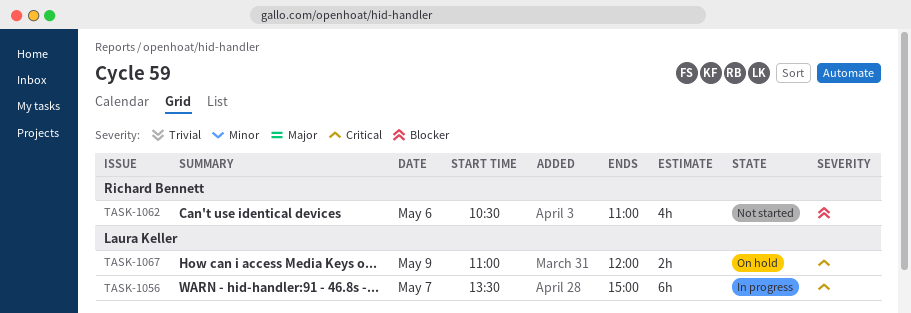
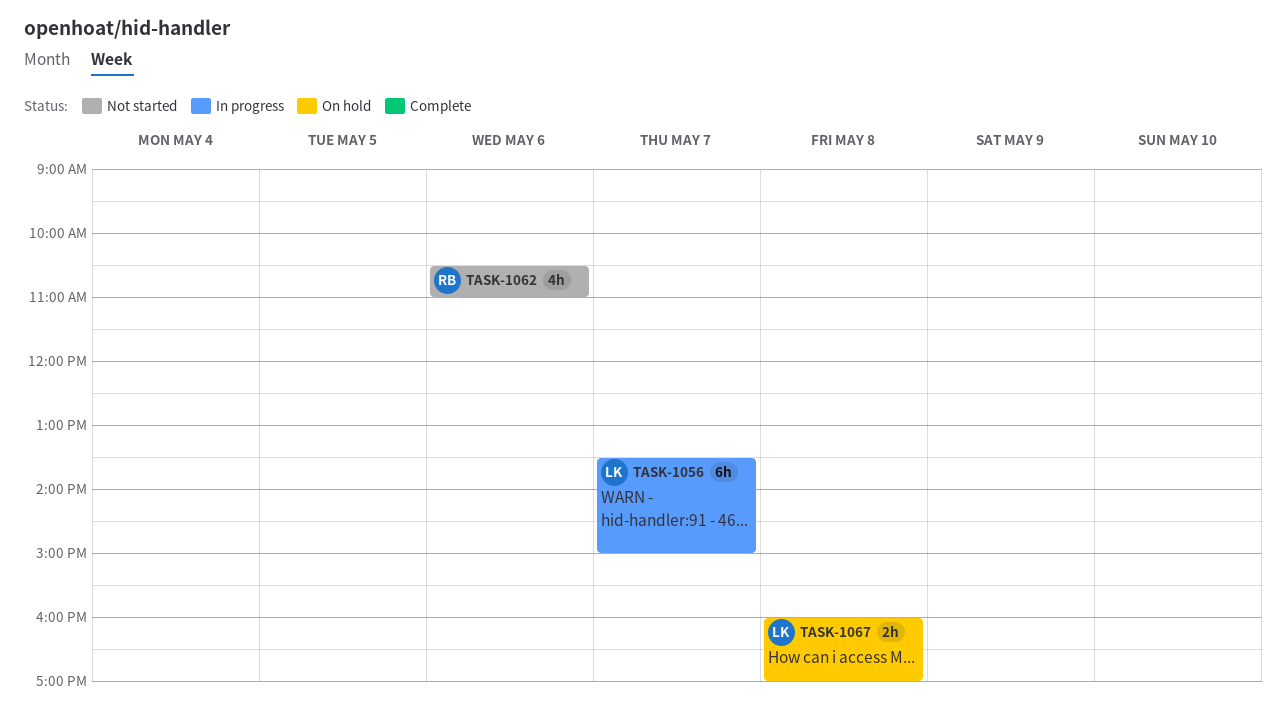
TASK-1067, day: May 9 -> May 8
TASK-1067, begins: 11:00 -> 16:00
TASK-1067, ends: 12:00 -> 17:00

